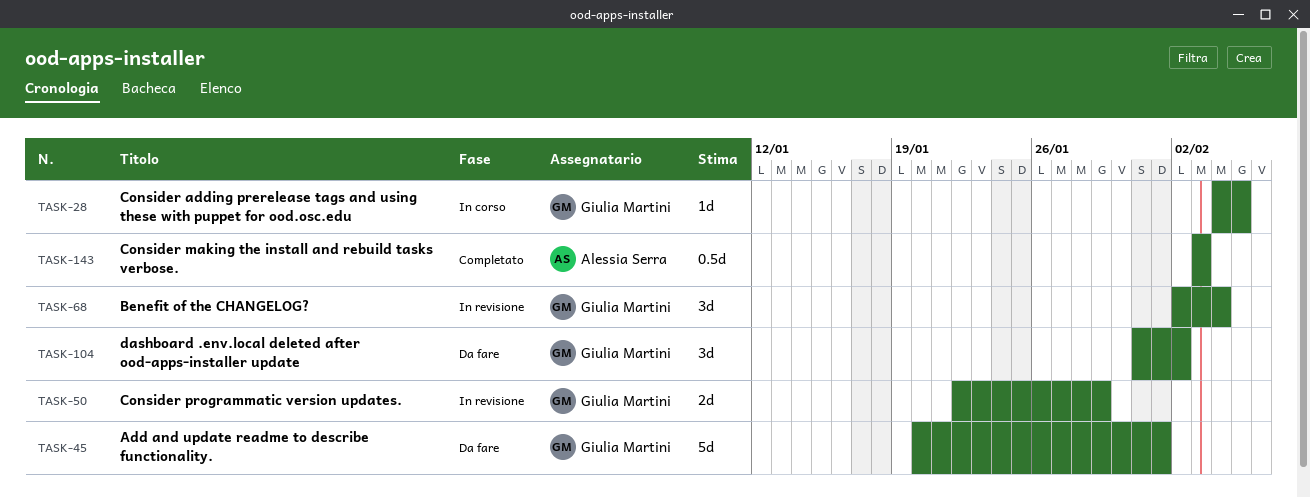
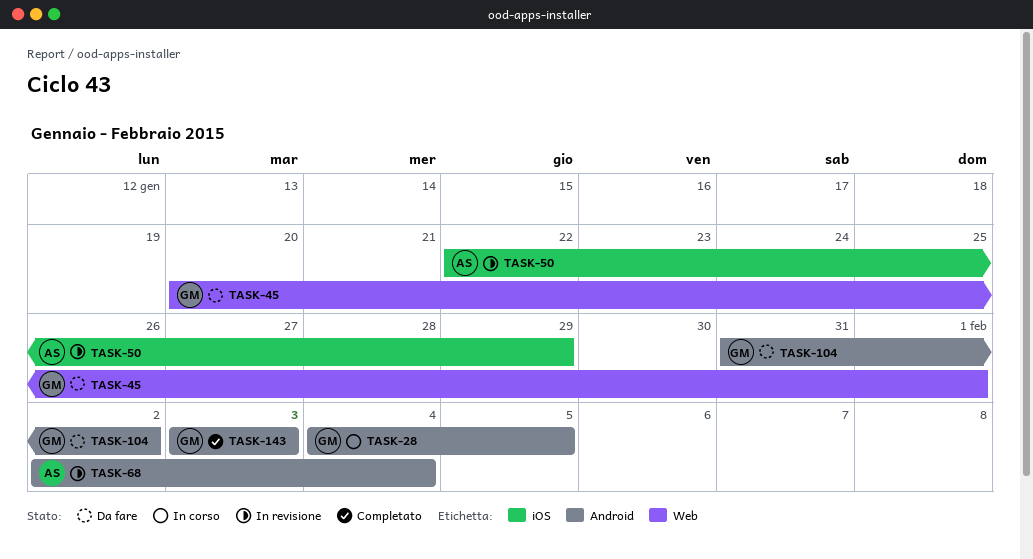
TASK-50, owner: Giulia Martini -> Alessia Serra
TASK-68, owner: Giulia Martini -> Alessia Serra
TASK-143, owner: Alessia Serra -> Giulia Martini

